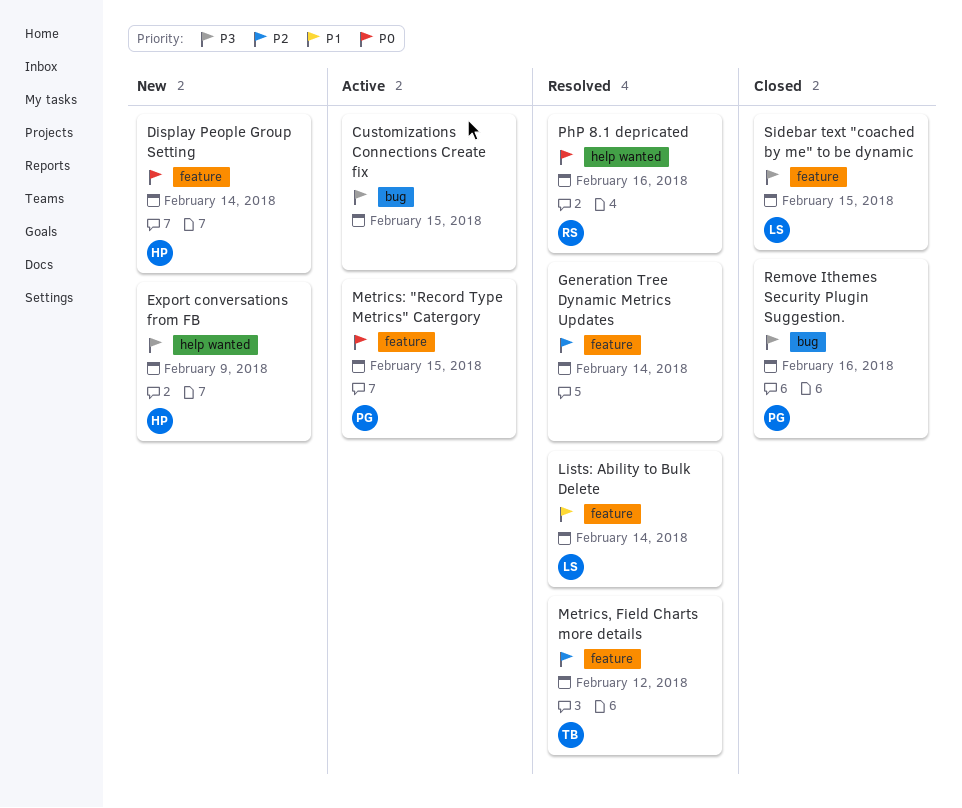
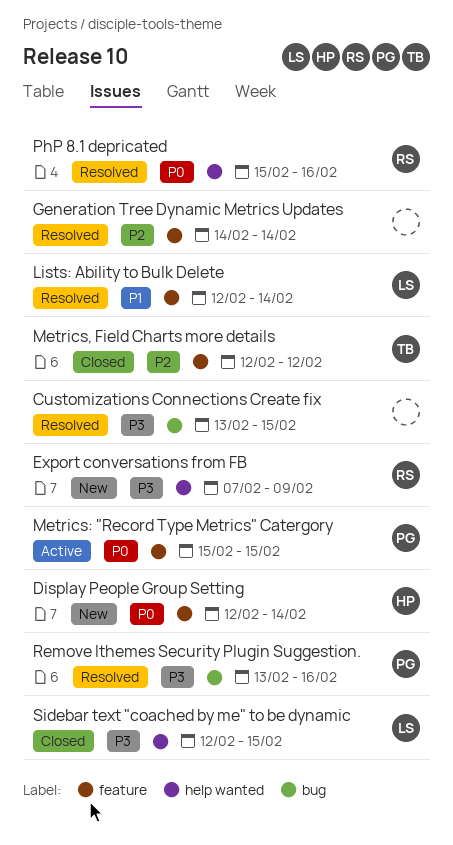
Customizations Connections Create fix, status: Active -> Resolved
Export conversations from FB, owner: HP -> RS
Metrics, Field Charts more details, status: Resolved -> Closed
Remove Ithemes Security Plugin Suggestion., status: Closed -> Resolved
Sidebar text "coached by me" to be dynamic, label: feature -> help wanted

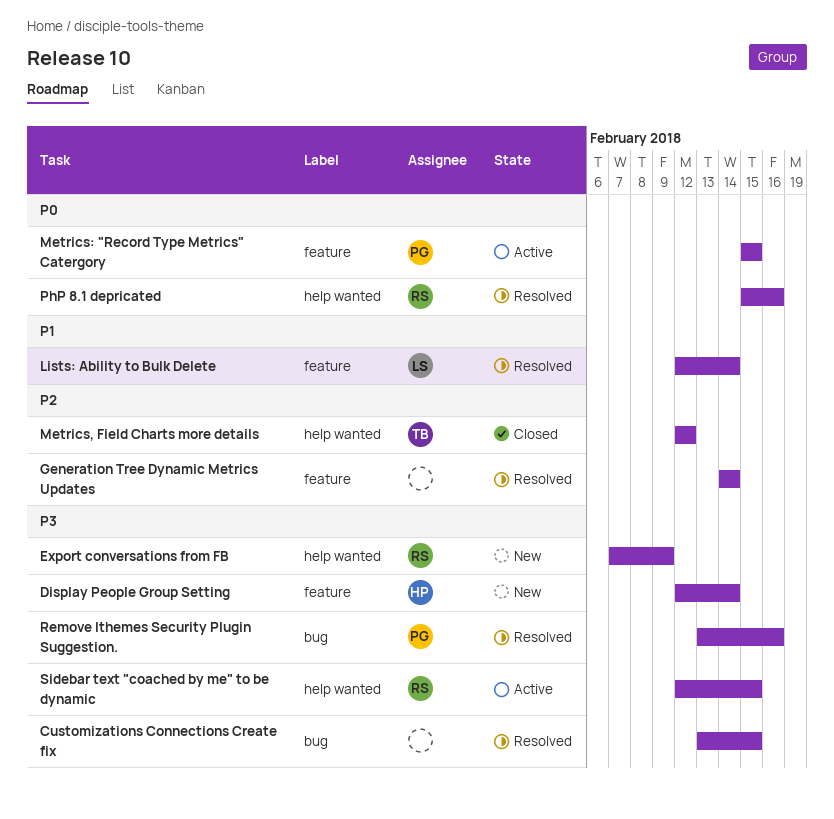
Display People Group Setting, priority: P0 -> P3
Metrics, Field Charts more details, label: feature -> help wanted
Sidebar text "coached by me" to be dynamic, status: Closed -> Active
Sidebar text "coached by me" to be dynamic, owner: LS -> RS

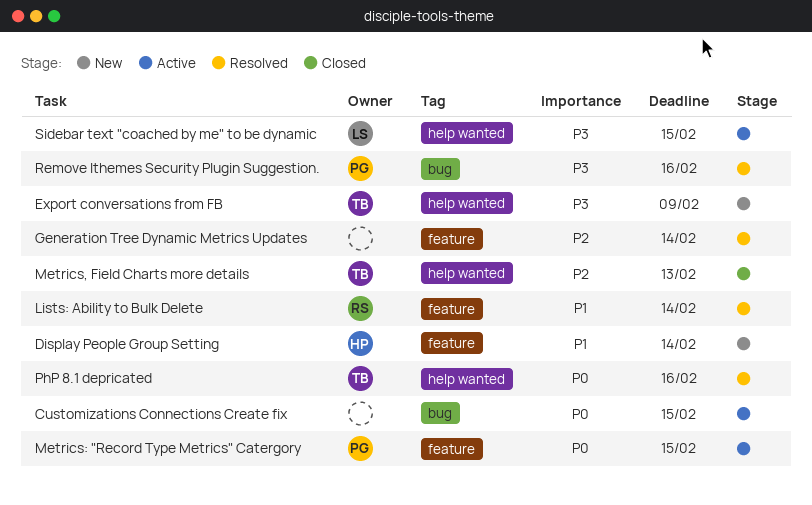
Customizations Connections Create fix, status: Resolved -> Active
Customizations Connections Create fix, priority: P3 -> P0
Display People Group Setting, priority: P3 -> P1
Export conversations from FB, owner: RS -> TB
Lists: Ability to Bulk Delete, owner: LS -> RS
Metrics, Field Charts more details, due: Feb 12 -> Feb 13
PhP 8.1 depricated, owner: RS -> TB
Sidebar text "coached by me" to be dynamic, owner: RS -> LS

